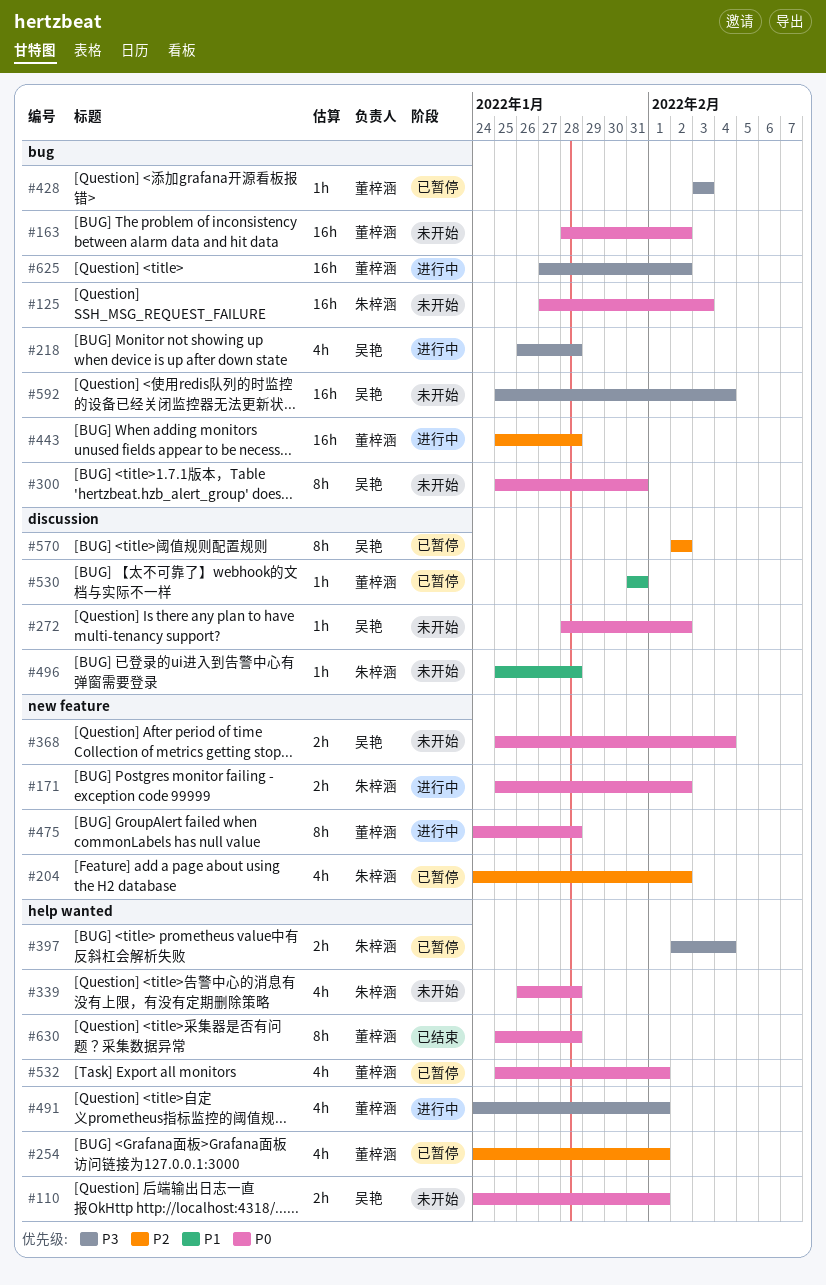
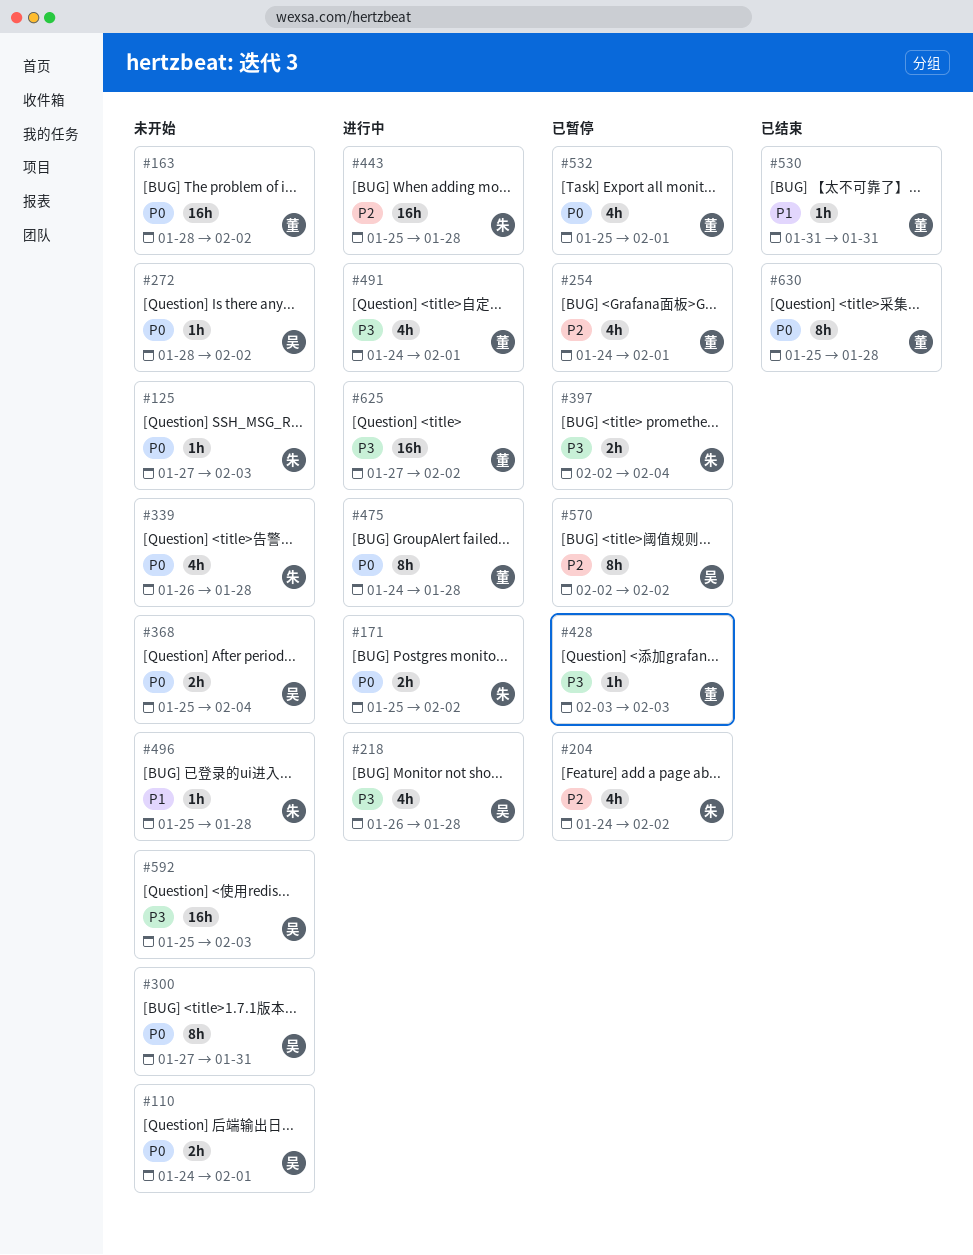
#125, estimate: 16h -> 1h
#300, start: Jan 25 -> Jan 27
#443, owner: 董梓涵 -> 朱梓涵
#530, status: 已暂停 -> 已结束
#592, due: Feb 4 -> Feb 3

